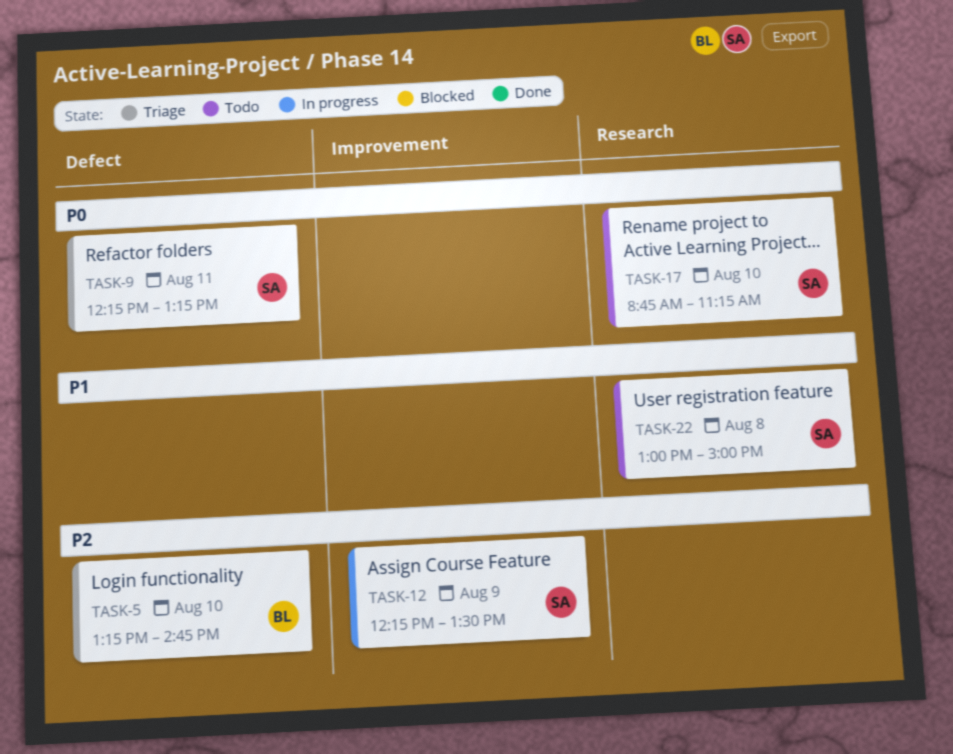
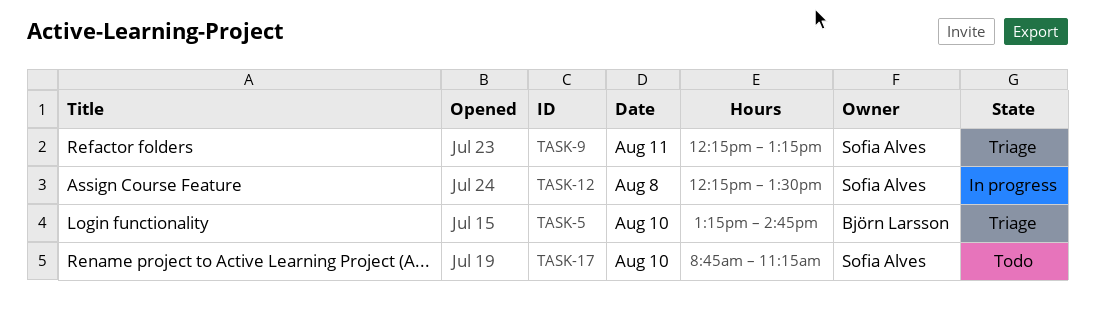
TASK-12, day: Aug 9 -> Aug 8
TASK-22: present -> none

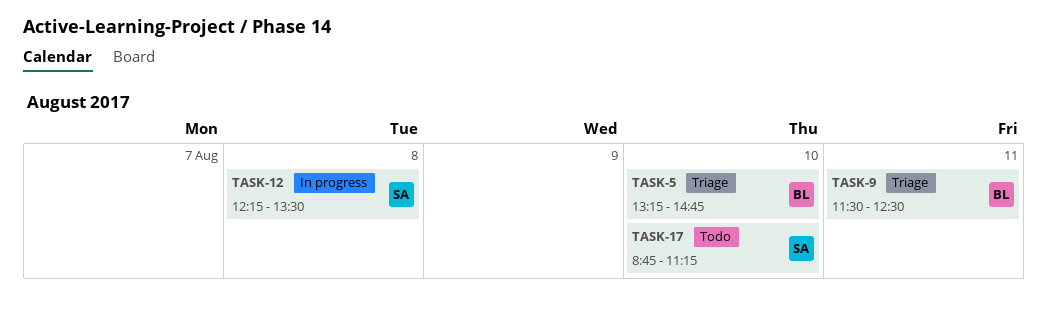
TASK-9, owner: Sofia Alves -> Björn Larsson
TASK-9, begins: 12:15 -> 11:30
TASK-9, ends: 13:15 -> 12:30

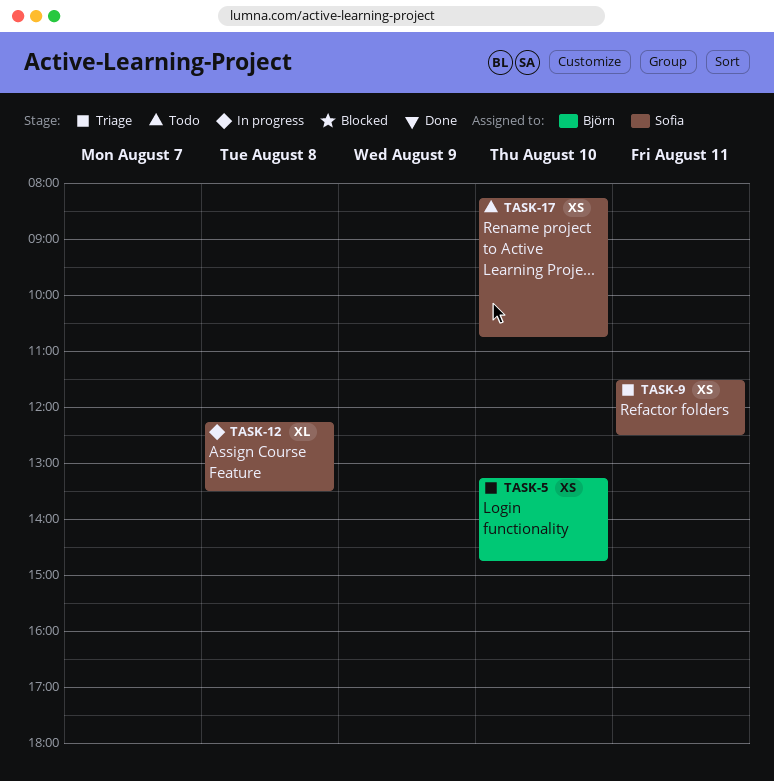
TASK-9, owner: Björn -> Sofia
TASK-17, begins: 08:45 -> 08:15
TASK-17, ends: 11:15 -> 10:45

